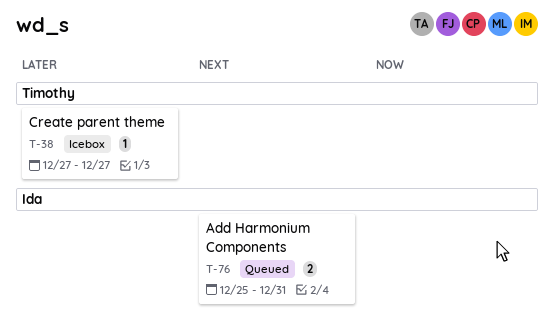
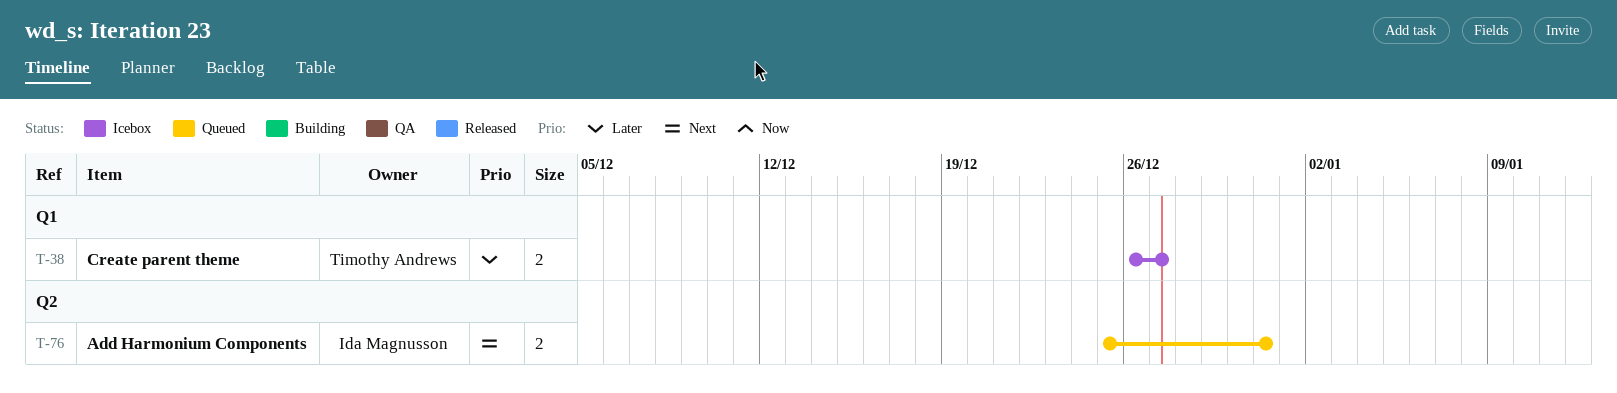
T-38, estimate: 1 -> 2
T-38, start: Dec 27 -> Dec 26

